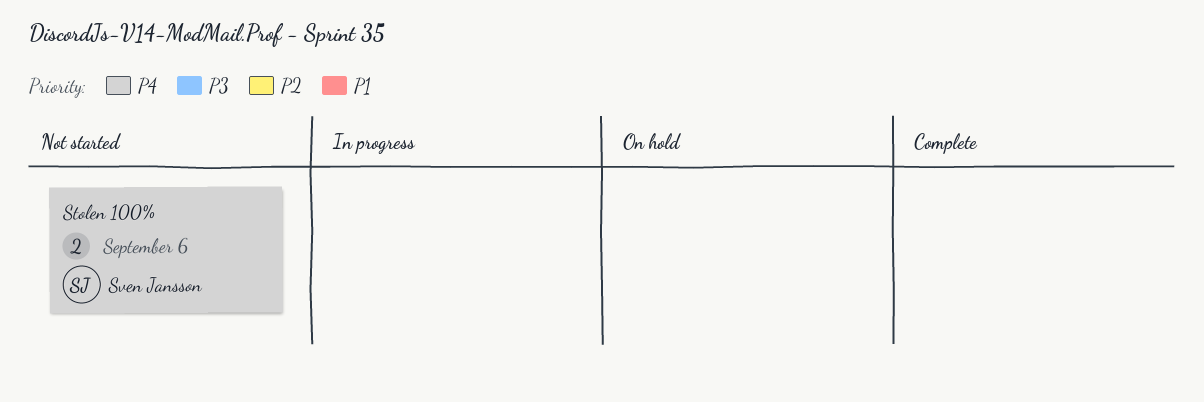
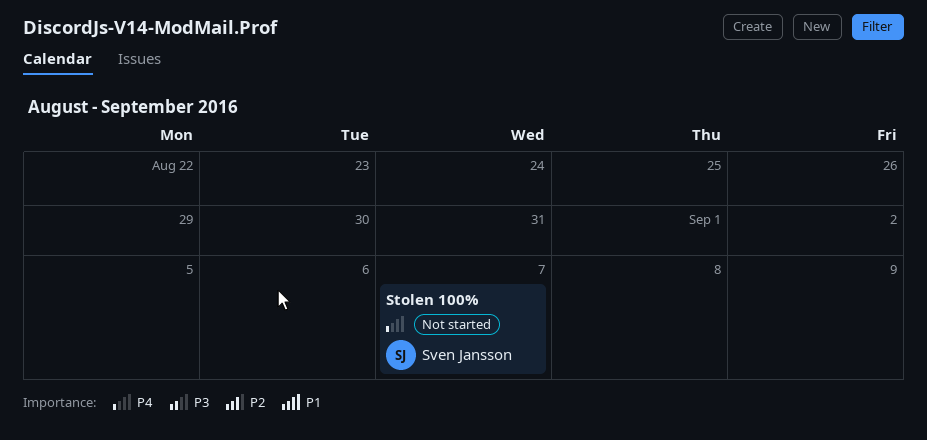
Stolen 100%, due: Sep 6 -> Sep 7

